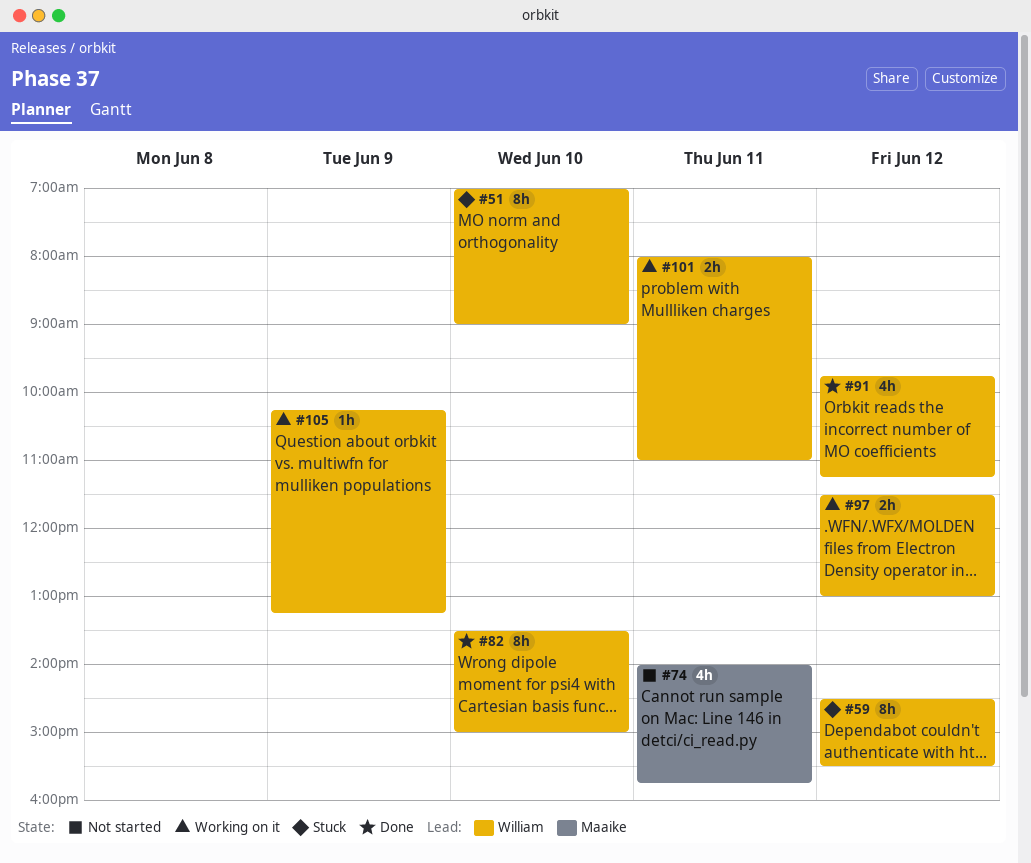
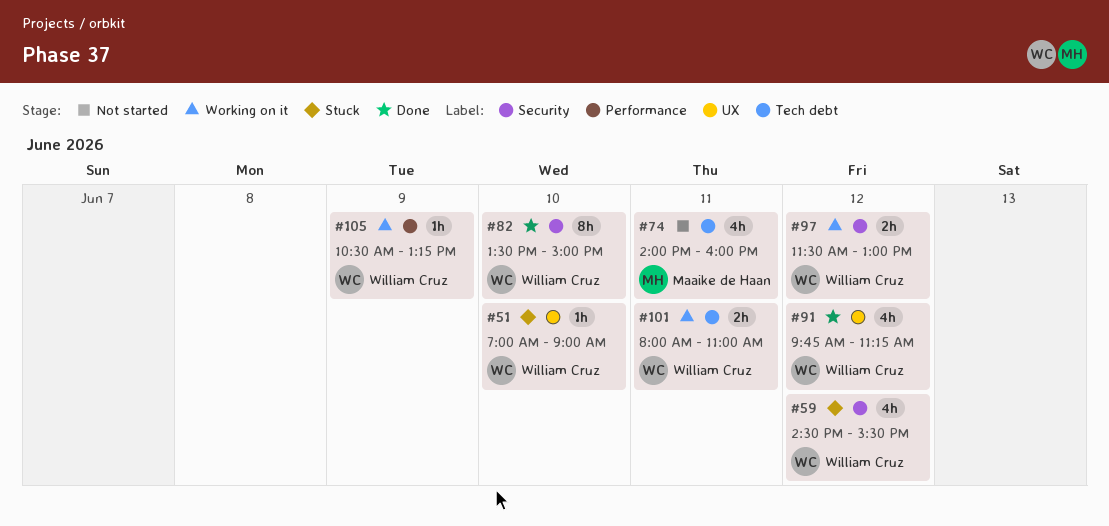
#51, estimate: 8h -> 1h
#59, estimate: 8h -> 4h
#74, ends: 15:45 -> 16:00
#105, begins: 10:15 -> 10:30

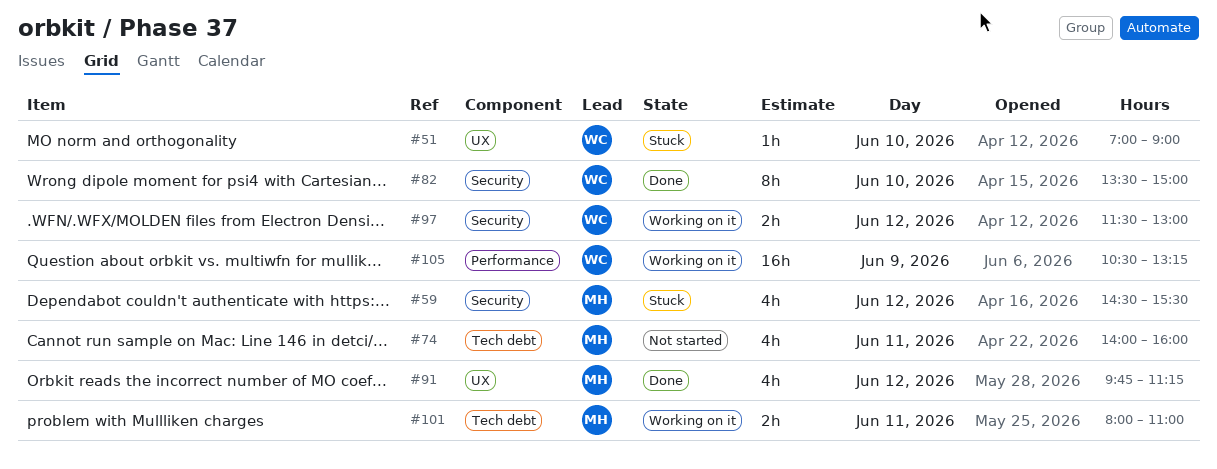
#59, owner: William Cruz -> Maaike de Haan
#91, owner: William Cruz -> Maaike de Haan
#101, owner: William Cruz -> Maaike de Haan
#105, estimate: 1h -> 16h

